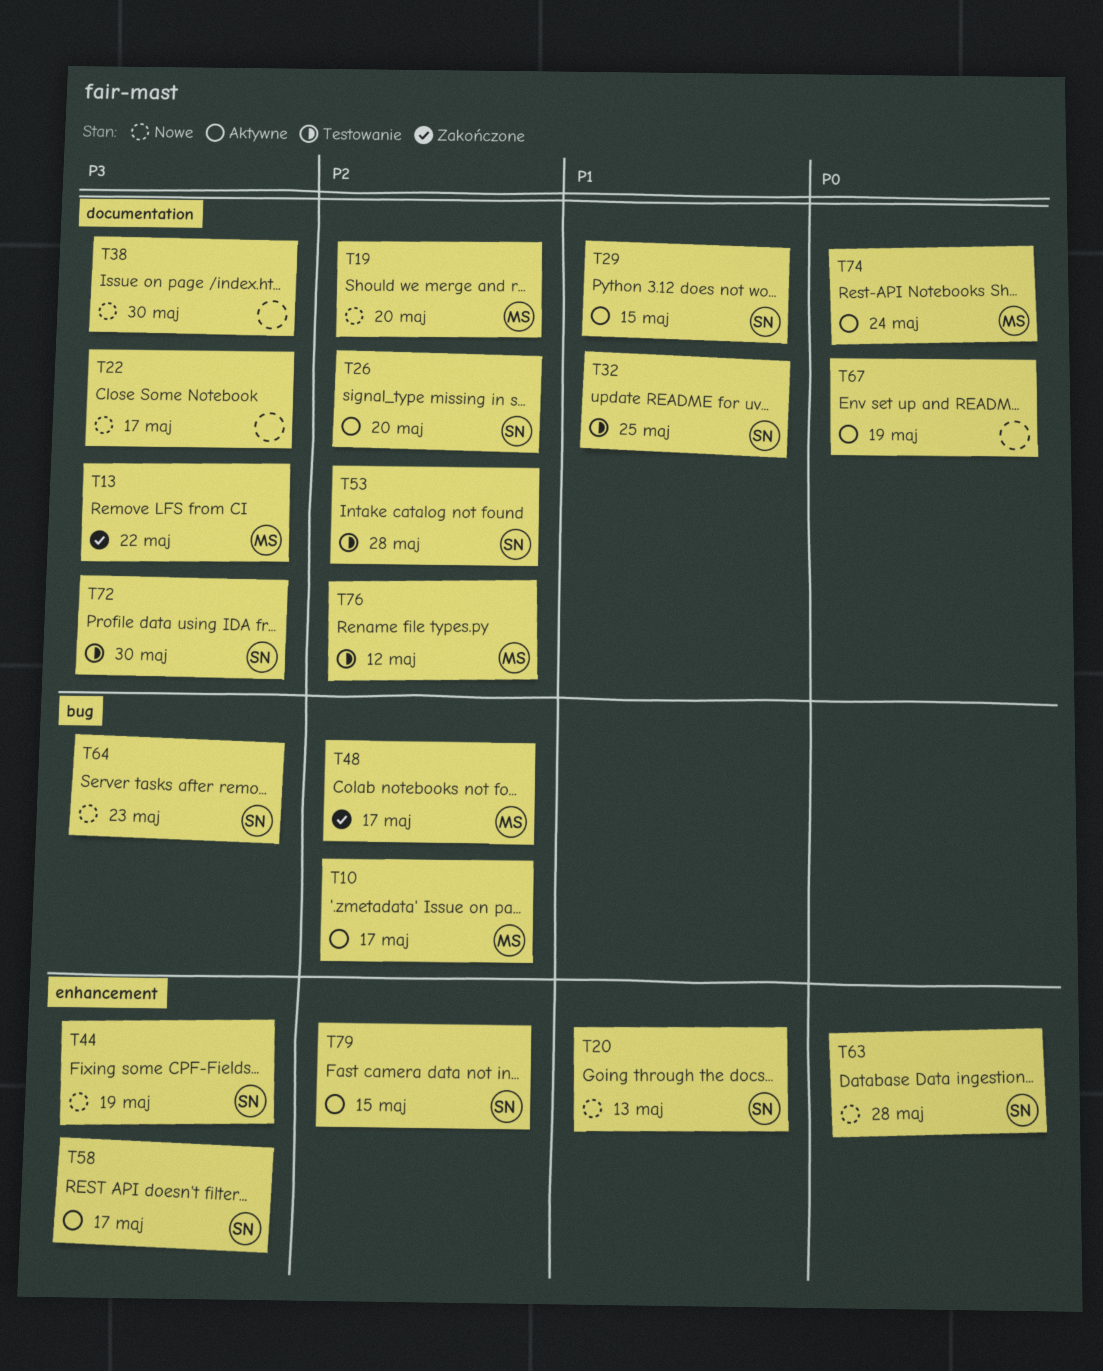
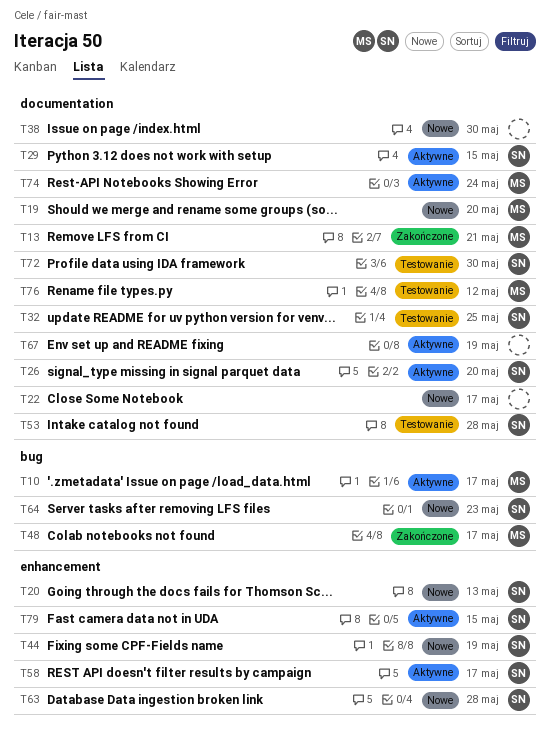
T13, due: May 22 -> May 21

